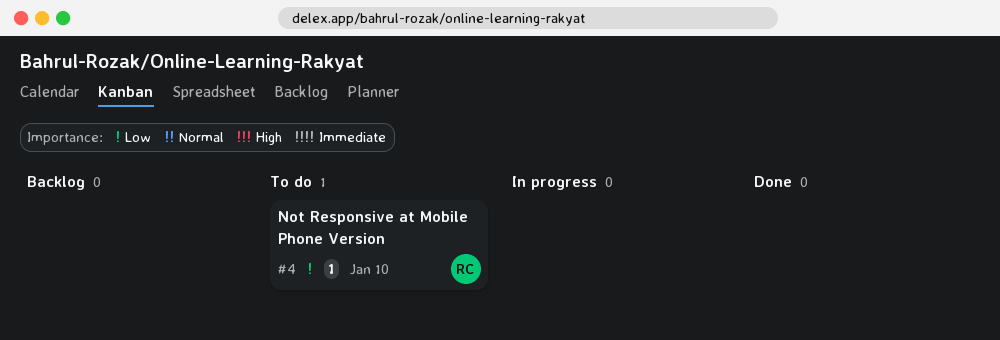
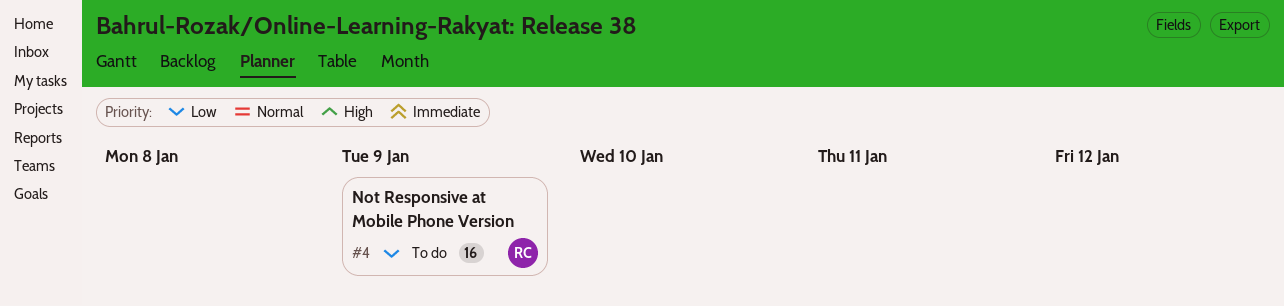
#4, estimate: 1 -> 16
#4, due: Jan 10 -> Jan 9

